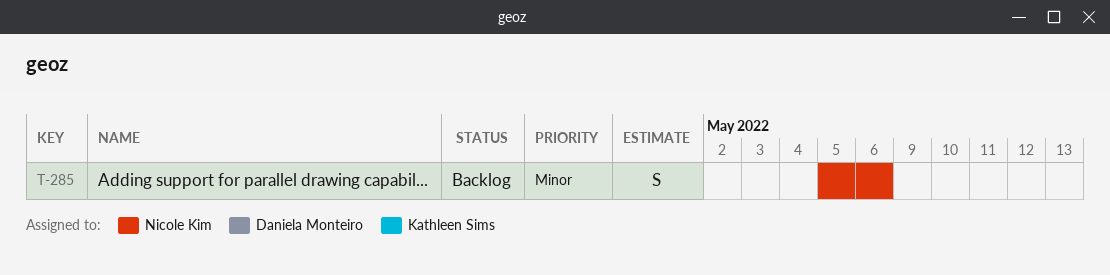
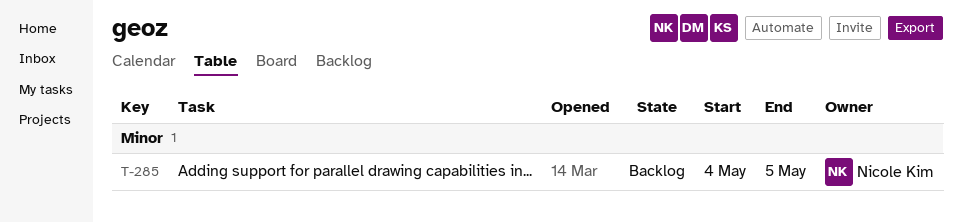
T-285, start: May 5 -> May 4
T-285, due: May 6 -> May 5

